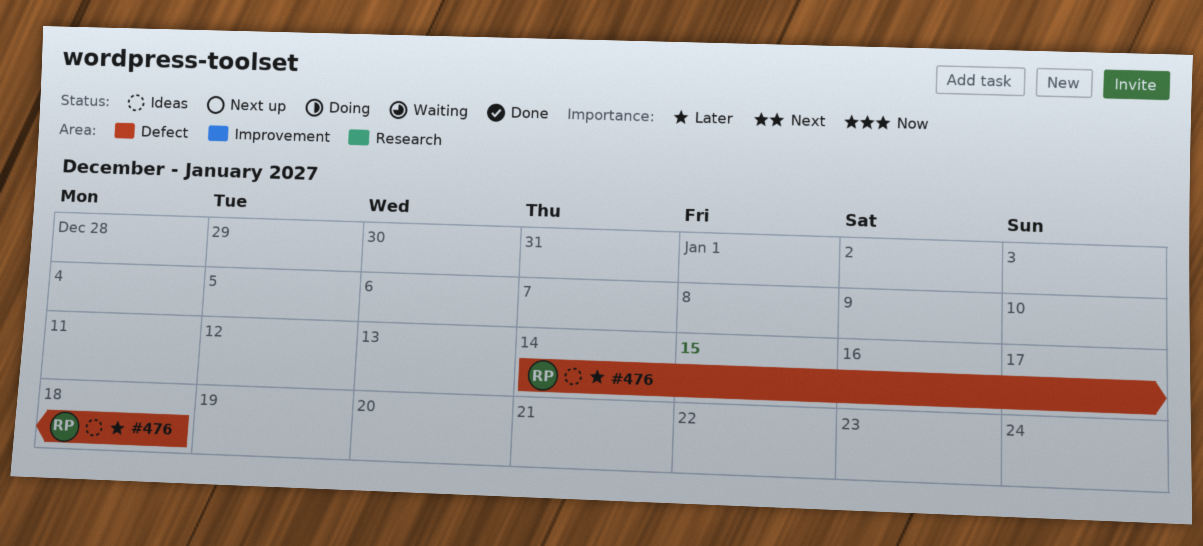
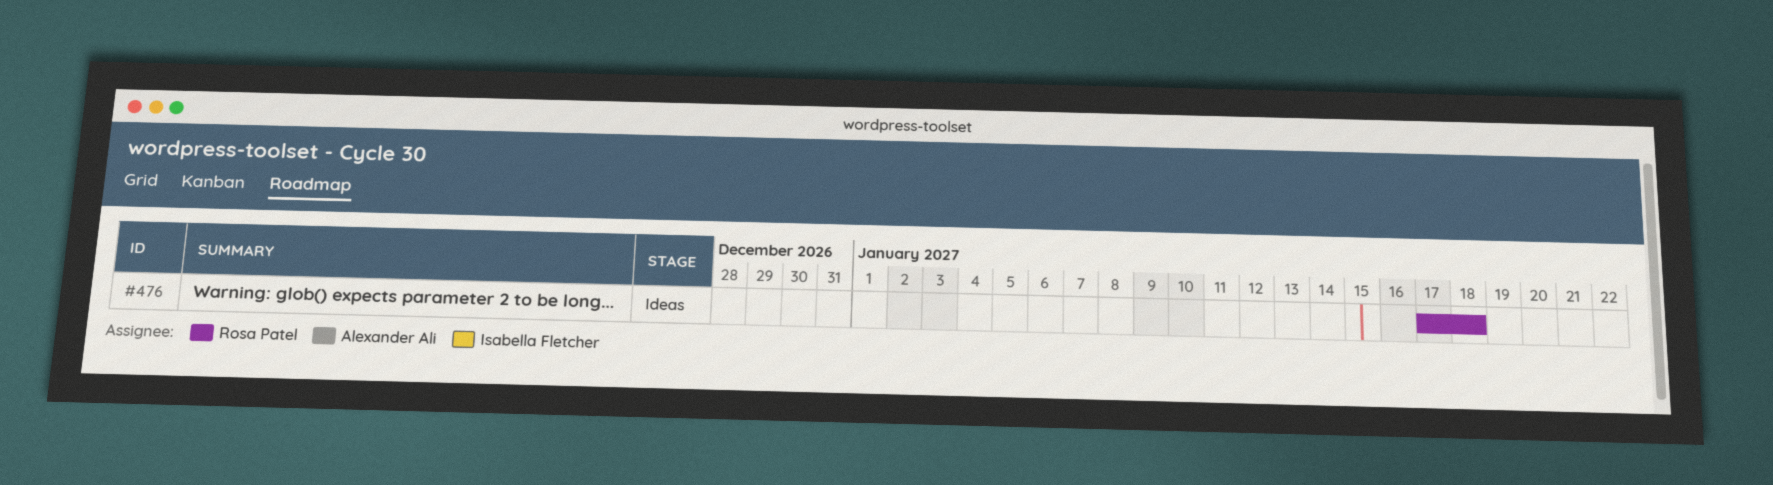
#476, start: Jan 14 -> Jan 17

